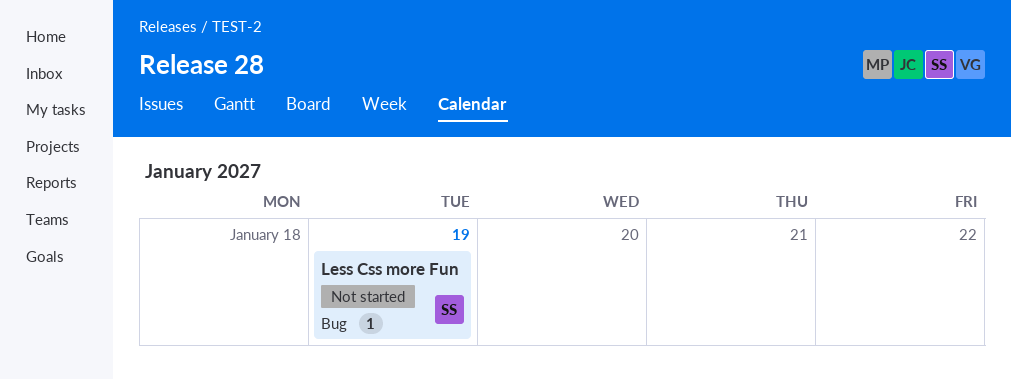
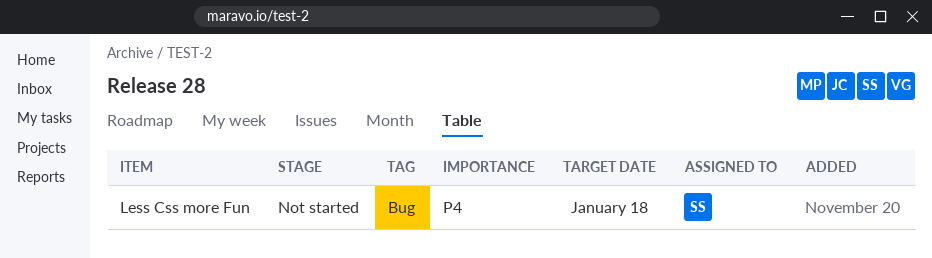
Less Css more Fun, due: Jan 19 -> Jan 18

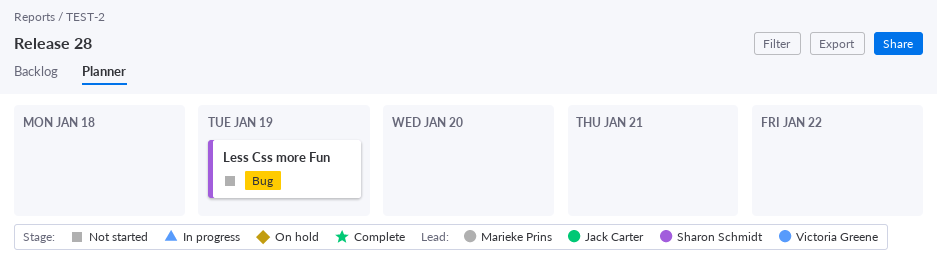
Less Css more Fun, due: Jan 18 -> Jan 19

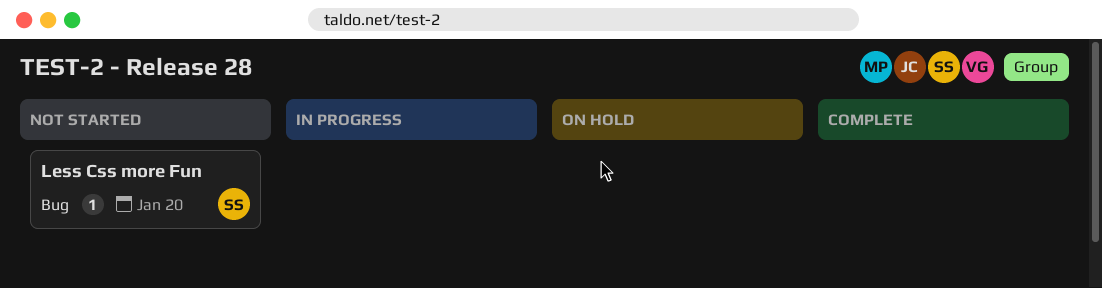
Less Css more Fun, due: Jan 19 -> Jan 20

